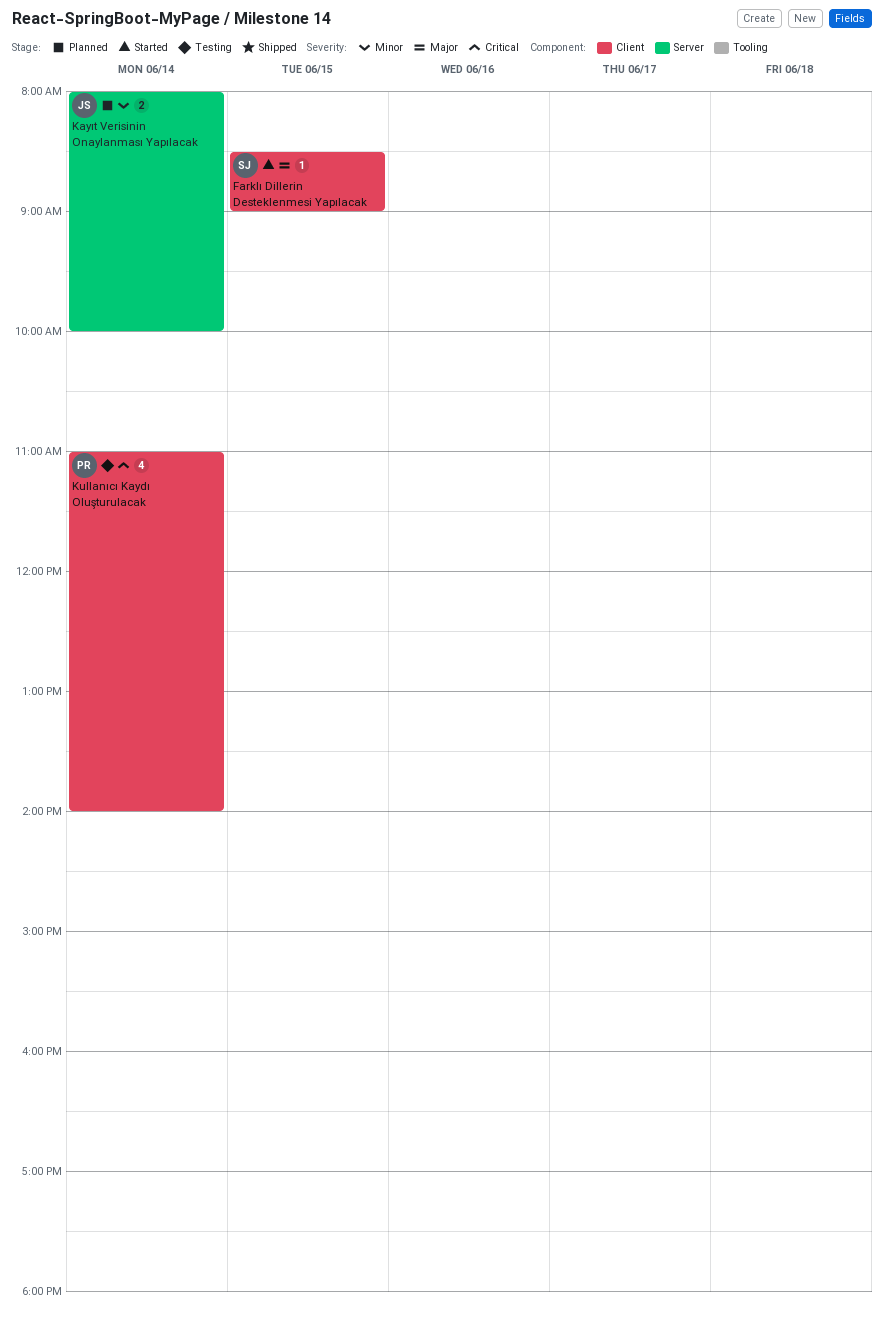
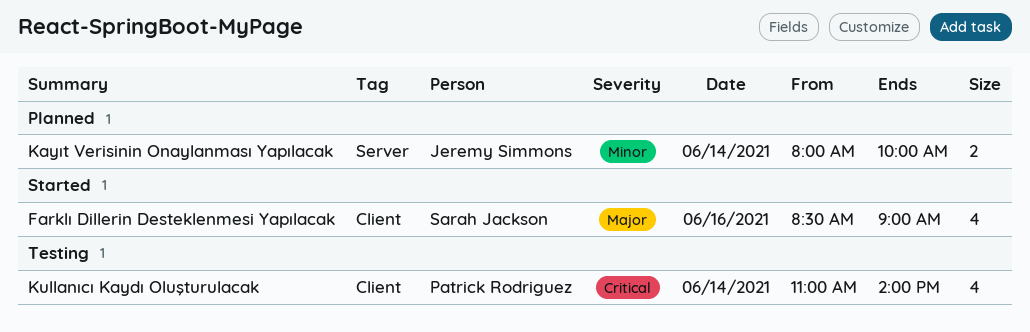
Farklı Dillerin Desteklenmesi Yapılacak, estimate: 1 -> 4
Farklı Dillerin Desteklenmesi Yapılacak, day: Jun 15 -> Jun 16

